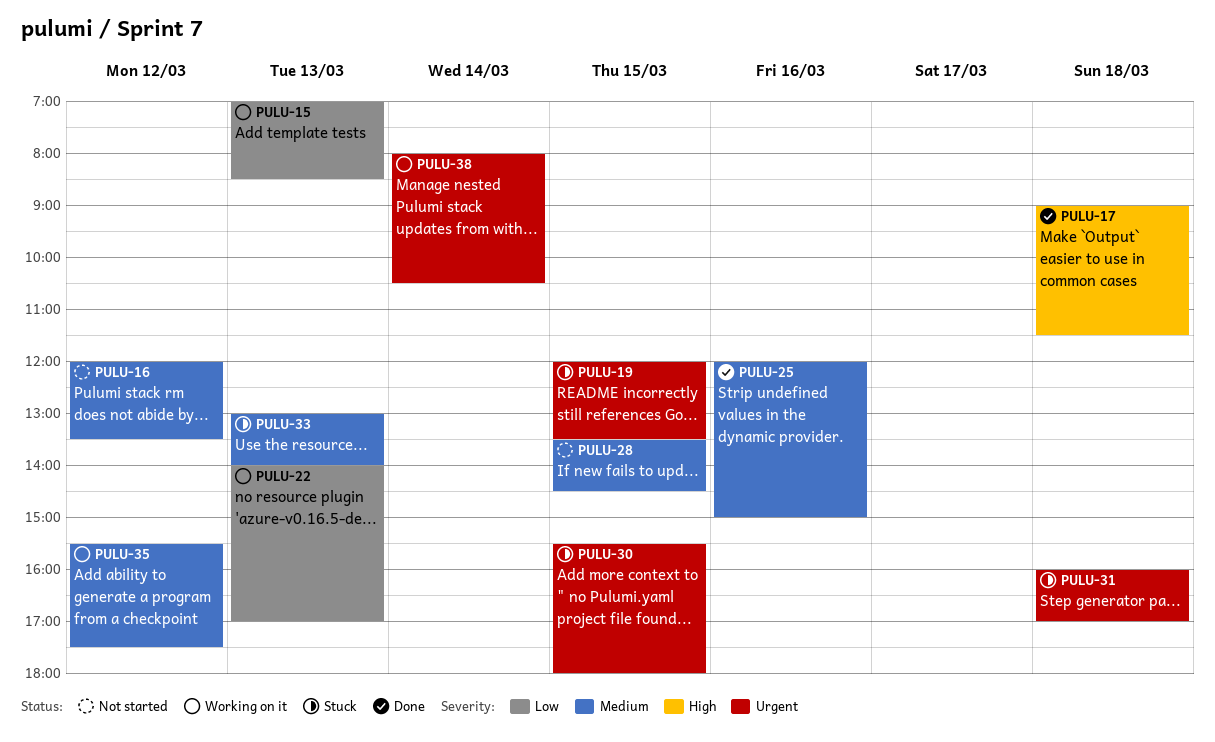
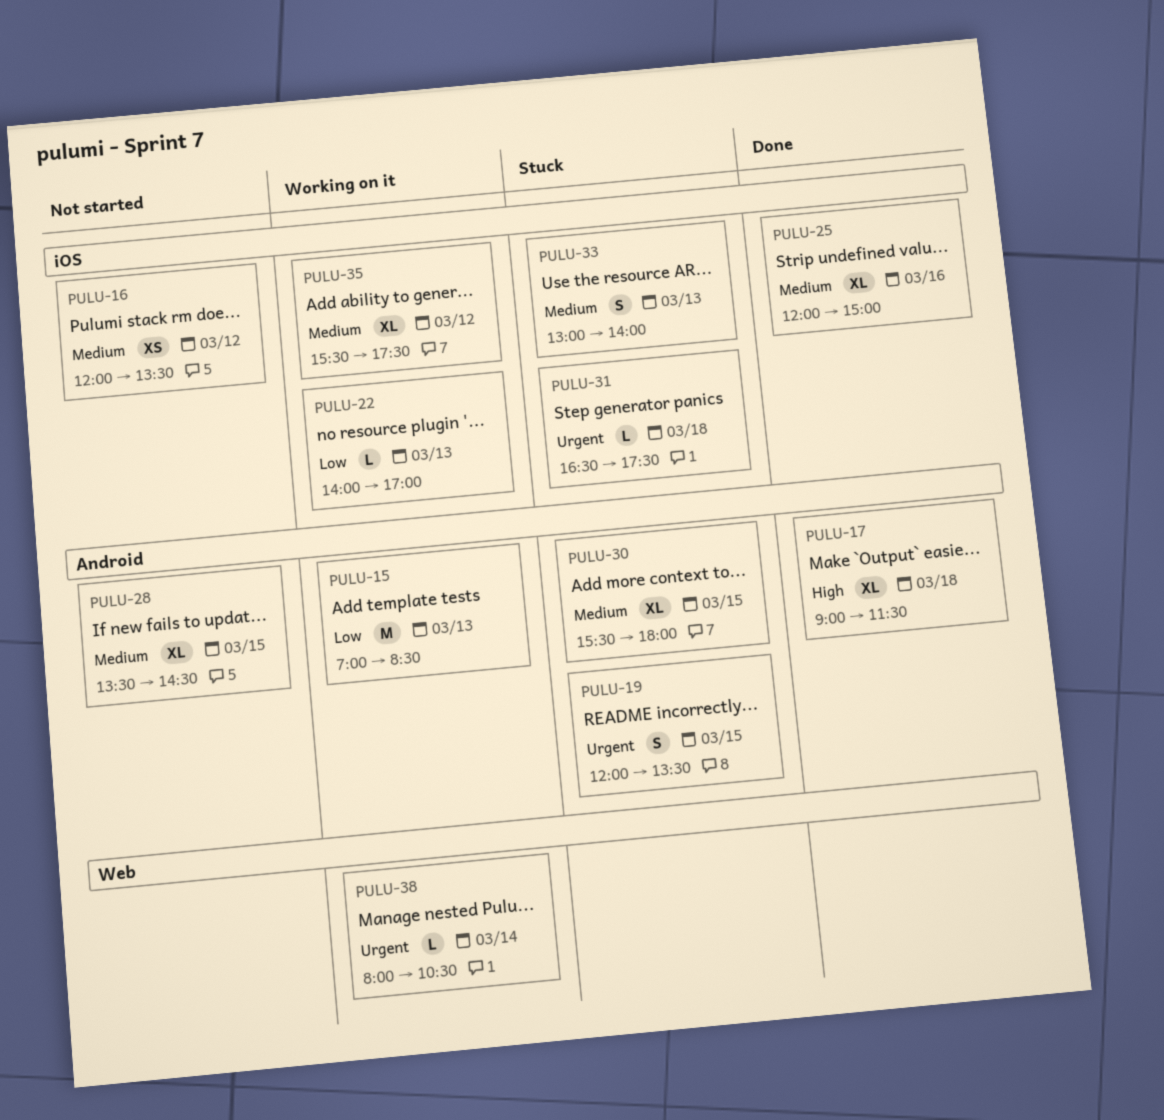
PULU-30, priority: Urgent -> Medium
PULU-31, begins: 16:00 -> 16:30
PULU-31, ends: 17:00 -> 17:30

